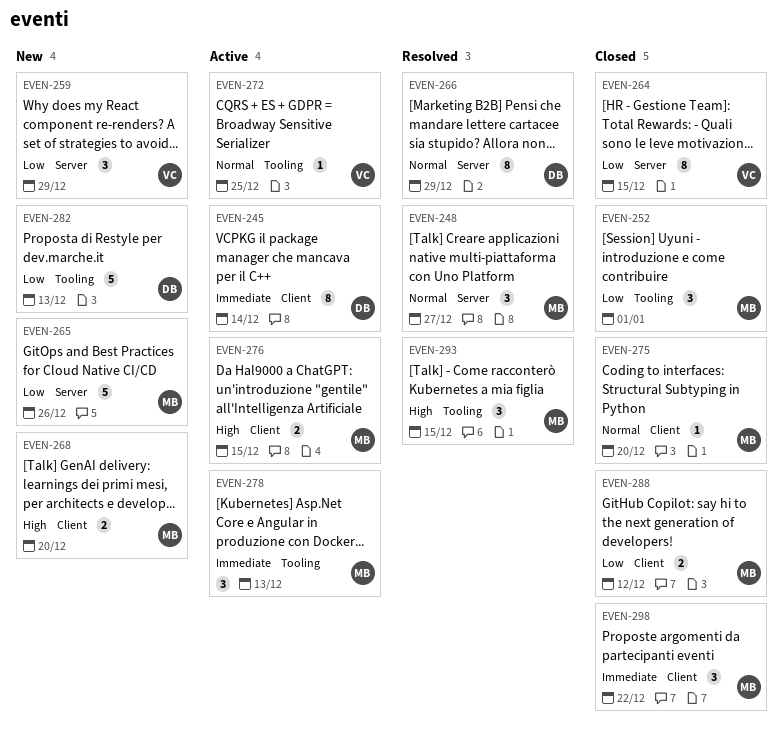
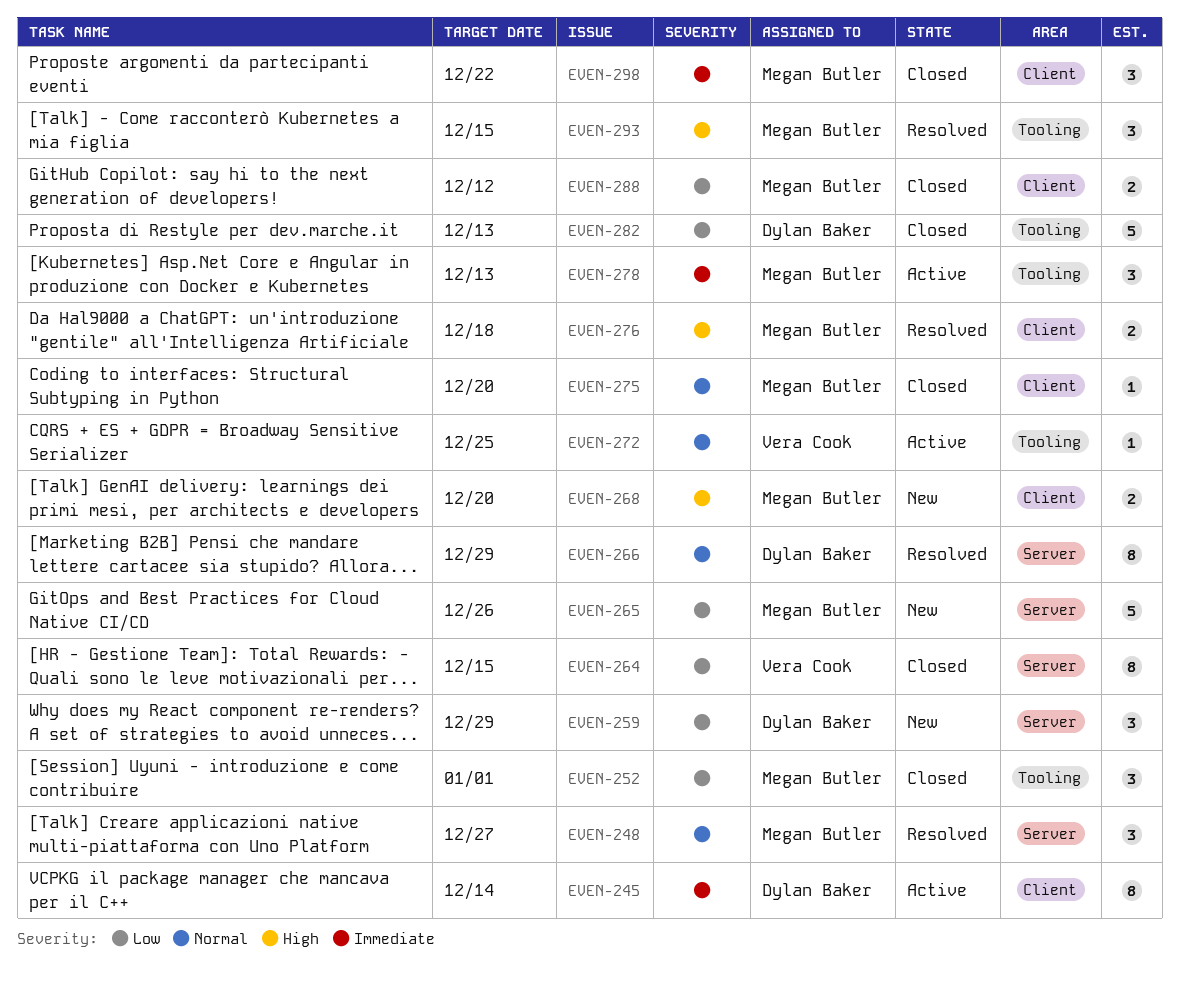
EVEN-259, owner: Vera Cook -> Dylan Baker
EVEN-276, status: Active -> Resolved
EVEN-276, due: Dec 15 -> Dec 18
EVEN-282, status: New -> Closed

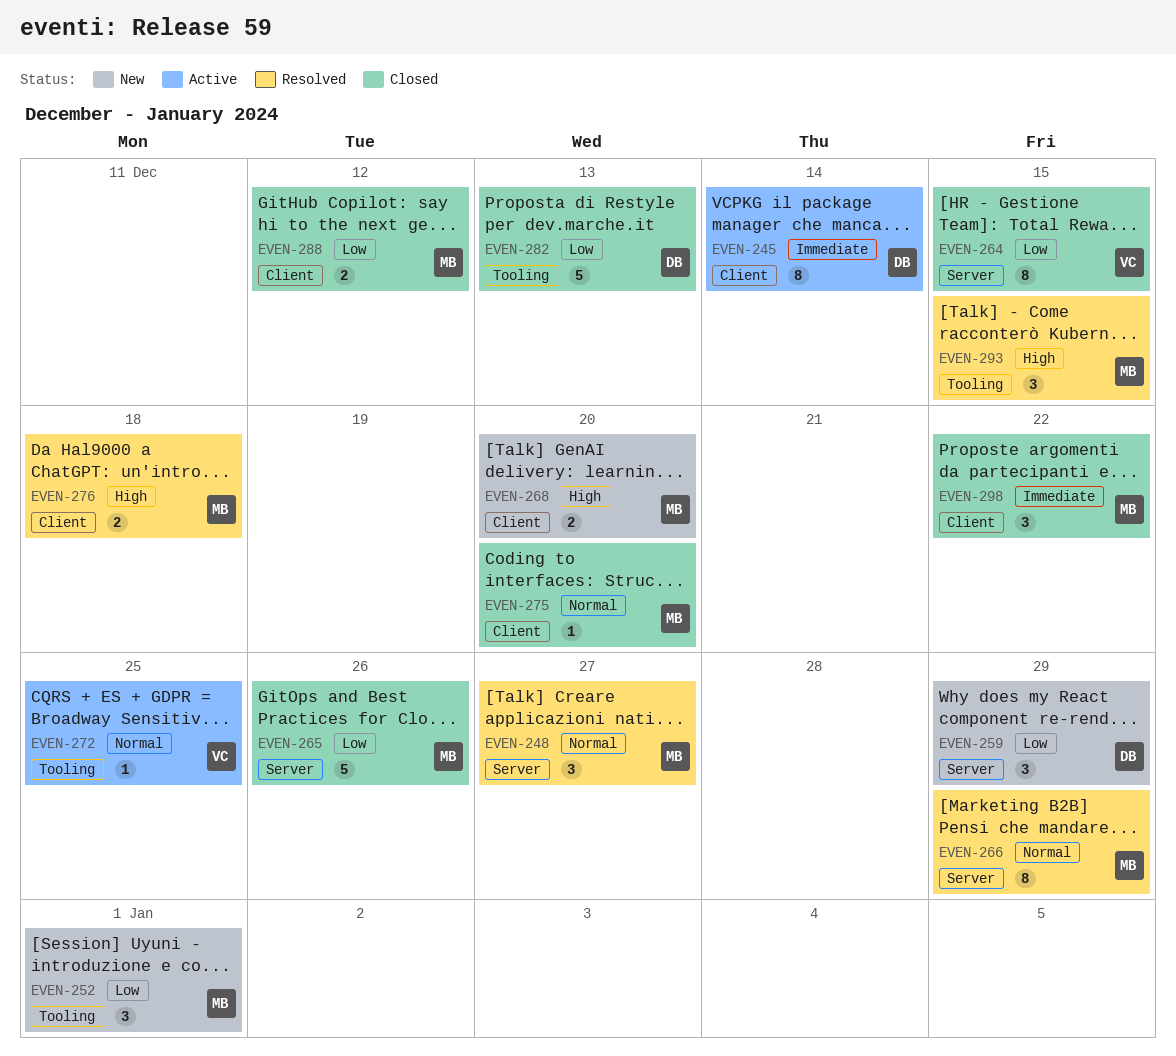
EVEN-252, status: Closed -> New
EVEN-265, status: New -> Closed
EVEN-266, owner: Dylan Baker -> Megan Butler
EVEN-278: present -> none

